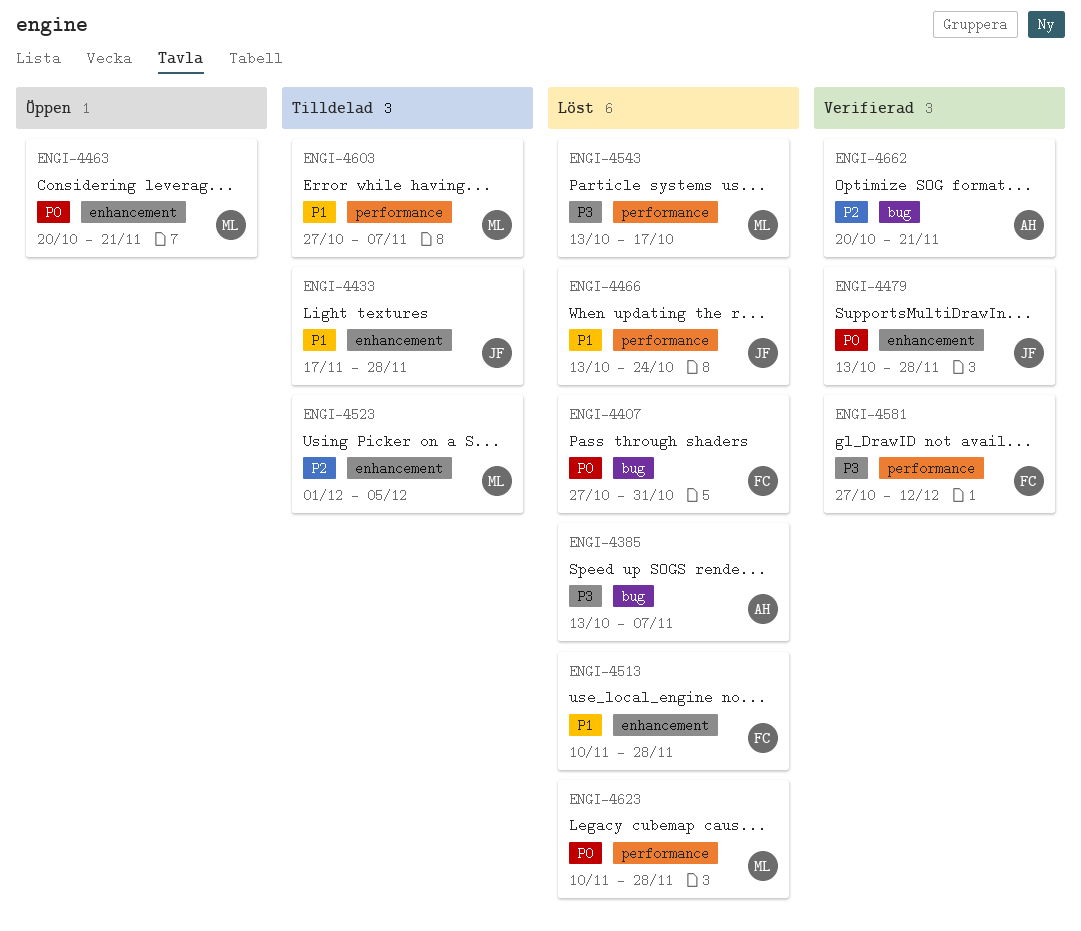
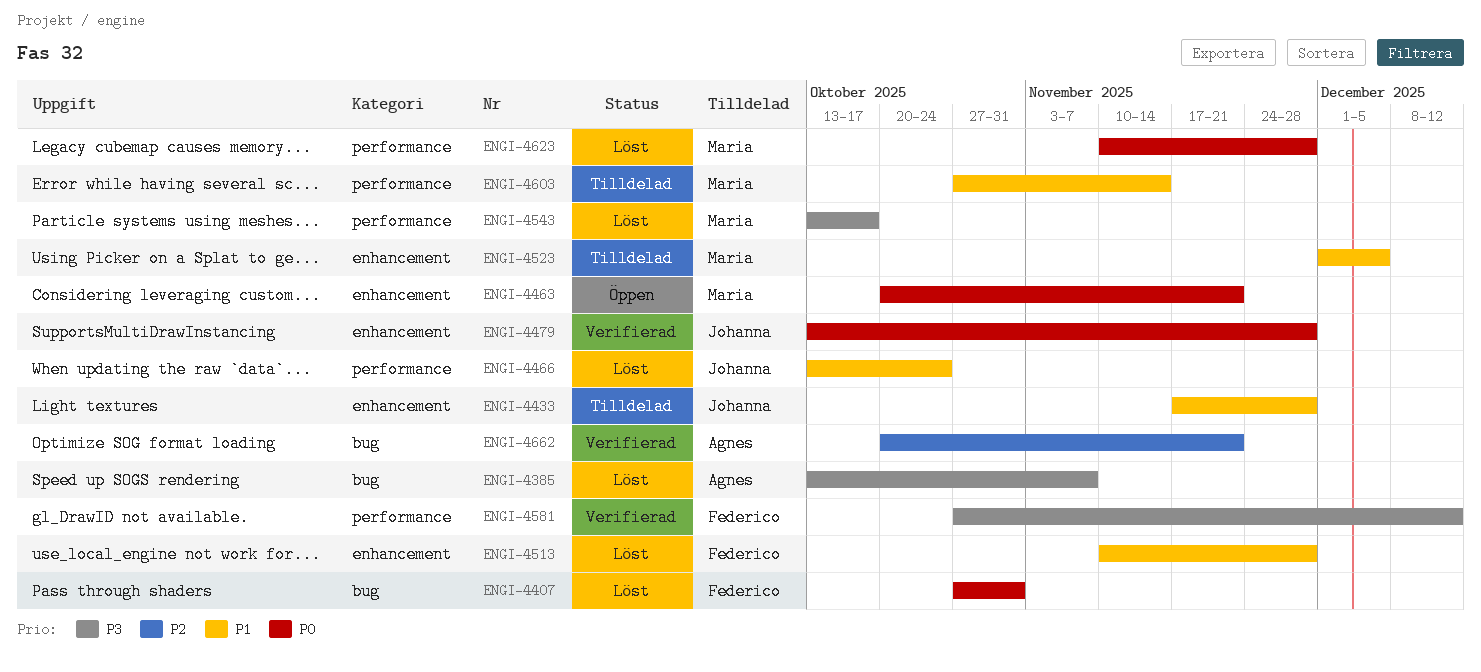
ENGI-4523, priority: P2 -> P1
ENGI-4603, due: Nov 7 -> Nov 14

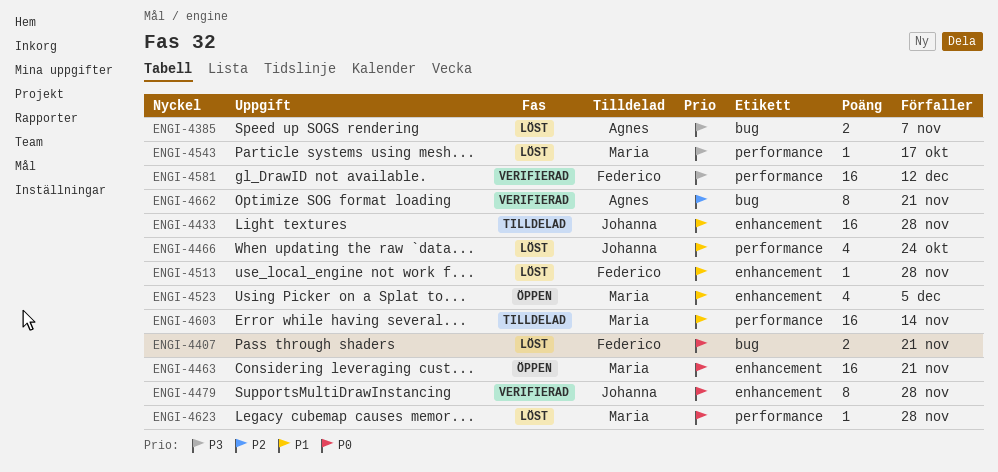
ENGI-4407, due: Oct 31 -> Nov 21
ENGI-4523, status: Tilldelad -> Öppen

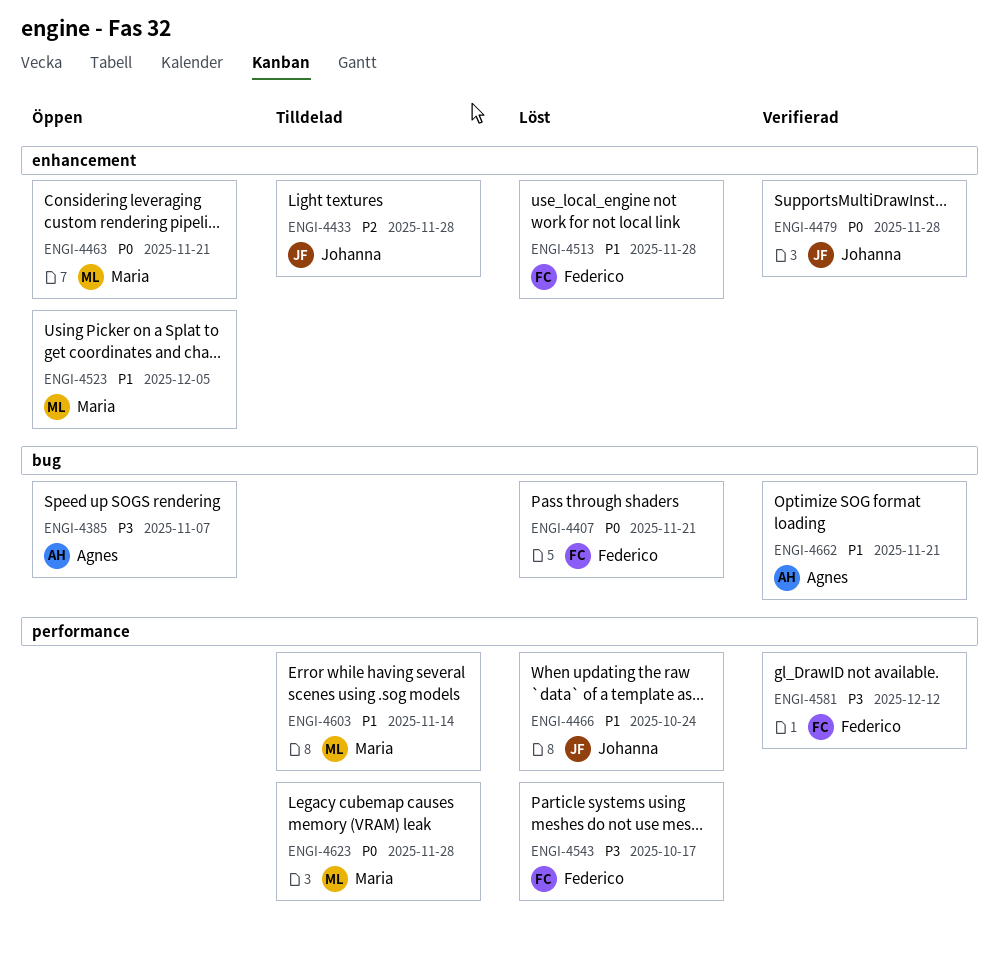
ENGI-4385, status: Löst -> Öppen
ENGI-4433, priority: P1 -> P2
ENGI-4543, owner: Maria -> Federico
ENGI-4623, status: Löst -> Tilldelad
ENGI-4662, priority: P2 -> P1

